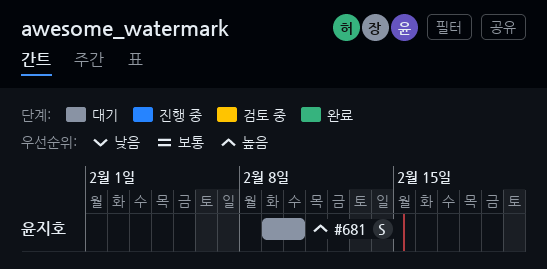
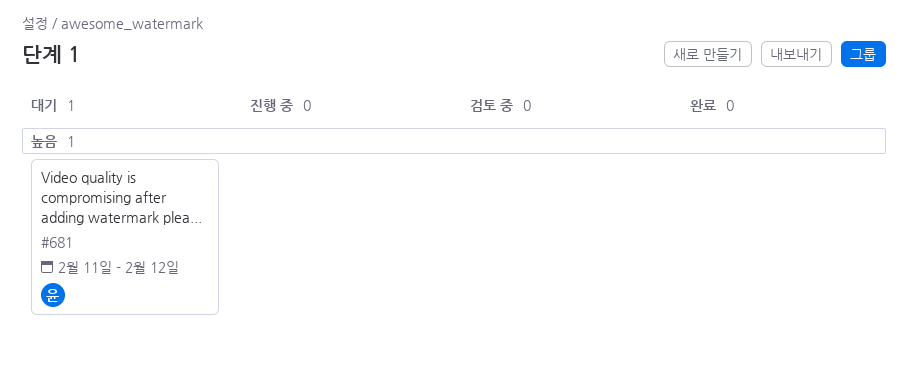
#681, start: Feb 9 -> Feb 11
#681, due: Feb 10 -> Feb 12

